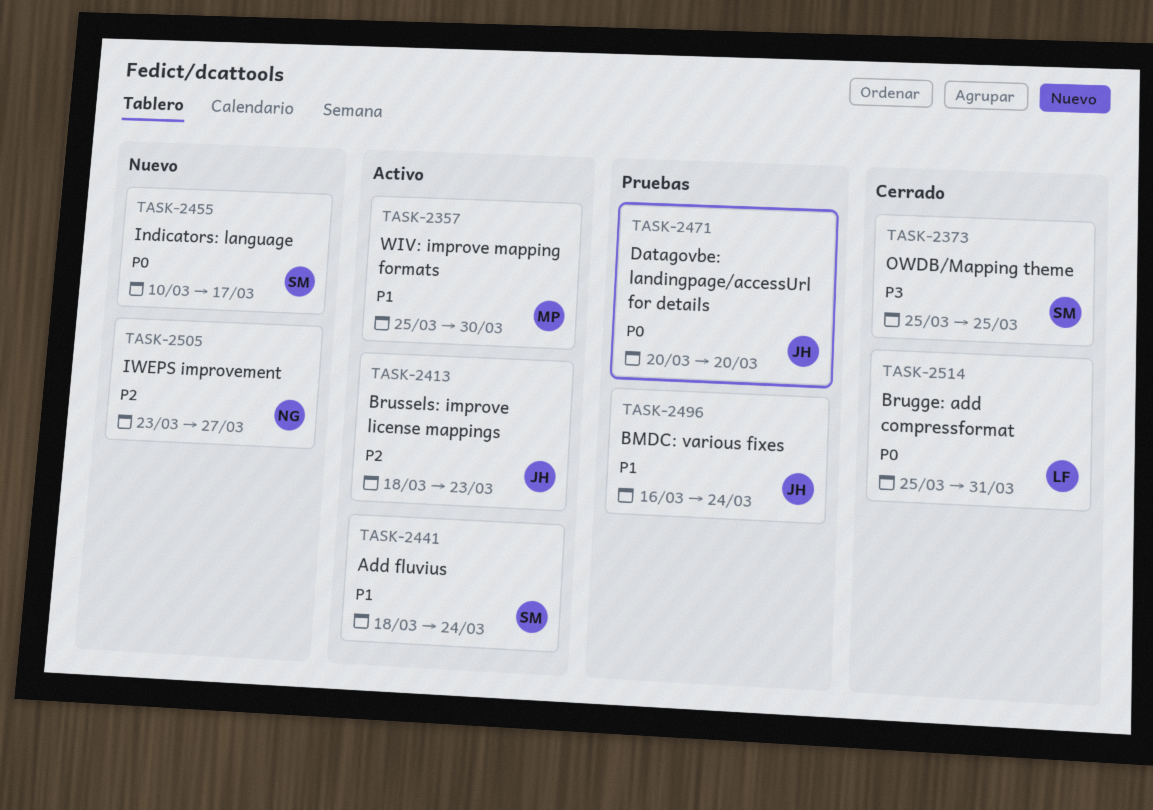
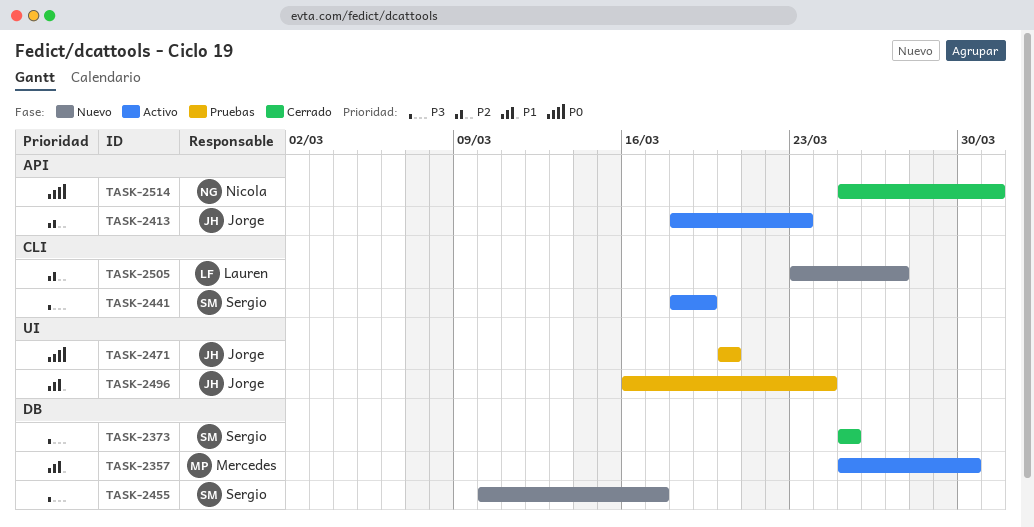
TASK-2441, priority: P1 -> P3
TASK-2441, due: Mar 24 -> Mar 19
TASK-2455, priority: P0 -> P3
TASK-2505, owner: Nicola -> Lauren
TASK-2514, owner: Lauren -> Nicola

